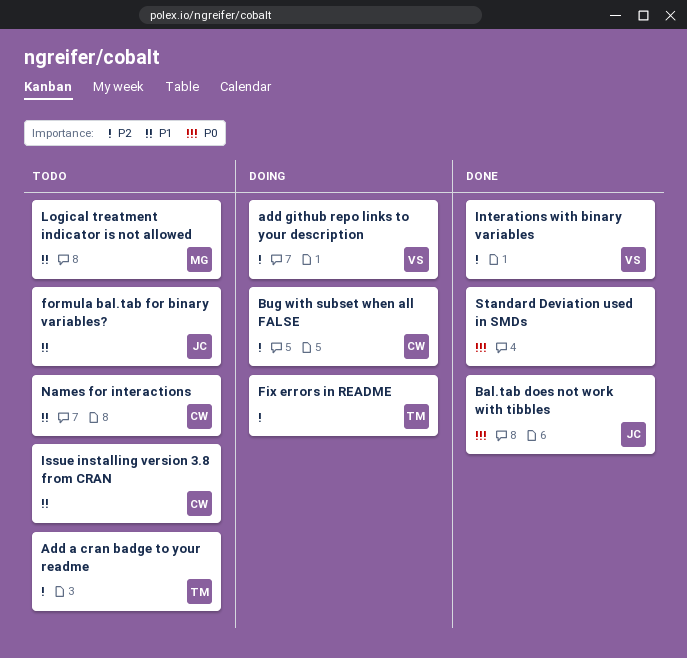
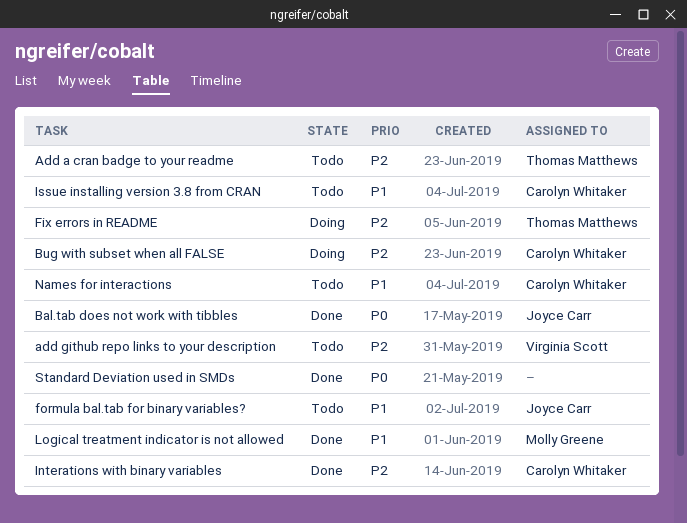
add github repo links to your description, status: Doing -> Todo
Interations with binary variables, owner: Virginia Scott -> Carolyn Whitaker
Logical treatment indicator is not allowed, status: Todo -> Done

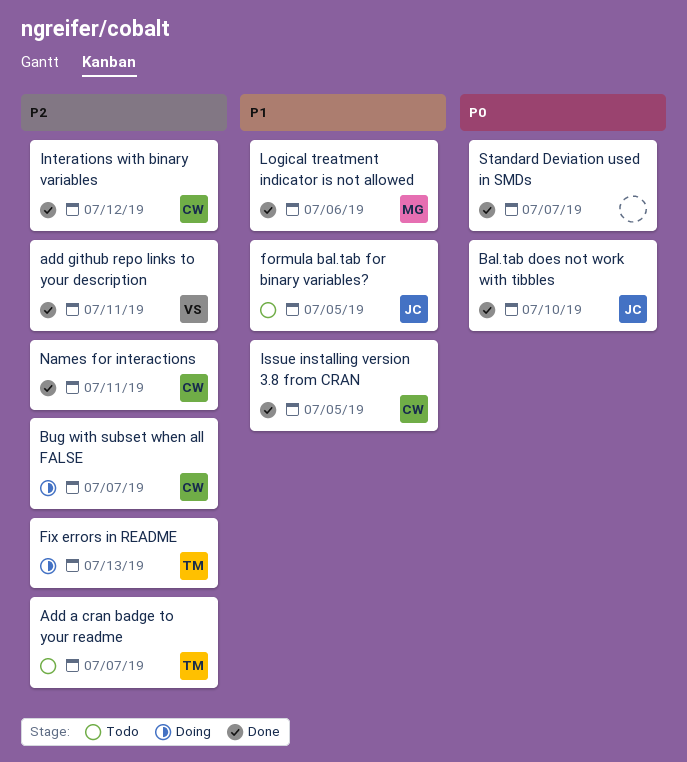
add github repo links to your description, status: Todo -> Done
Issue installing version 3.8 from CRAN, status: Todo -> Done
Names for interactions, status: Todo -> Done
Names for interactions, priority: P1 -> P2

